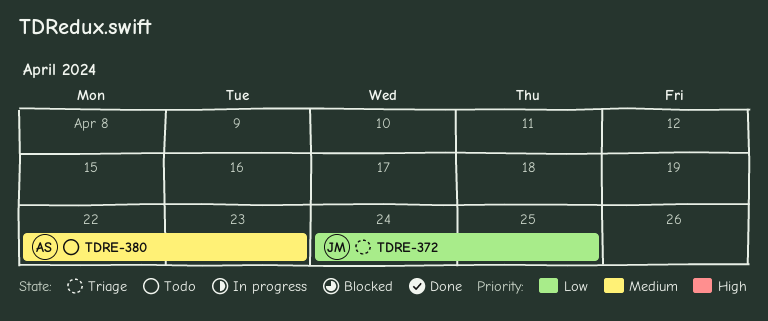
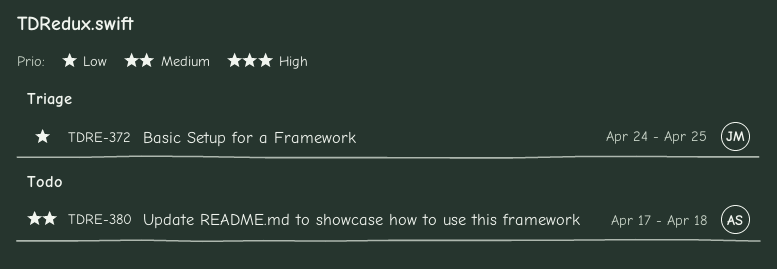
TDRE-380, start: Apr 22 -> Apr 17
TDRE-380, due: Apr 23 -> Apr 18

